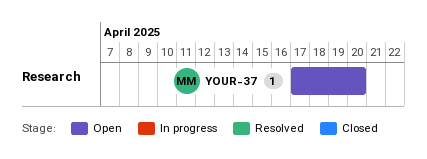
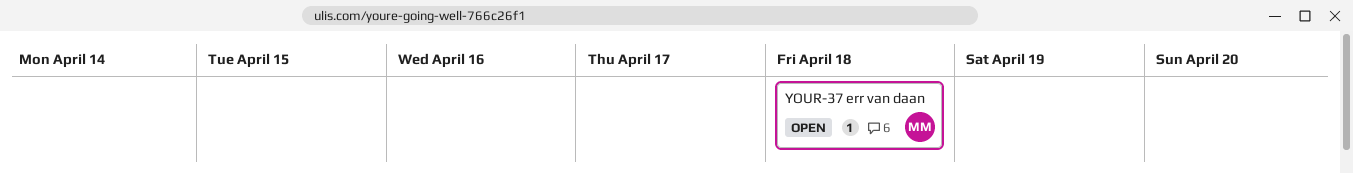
YOUR-37, due: Apr 20 -> Apr 18

